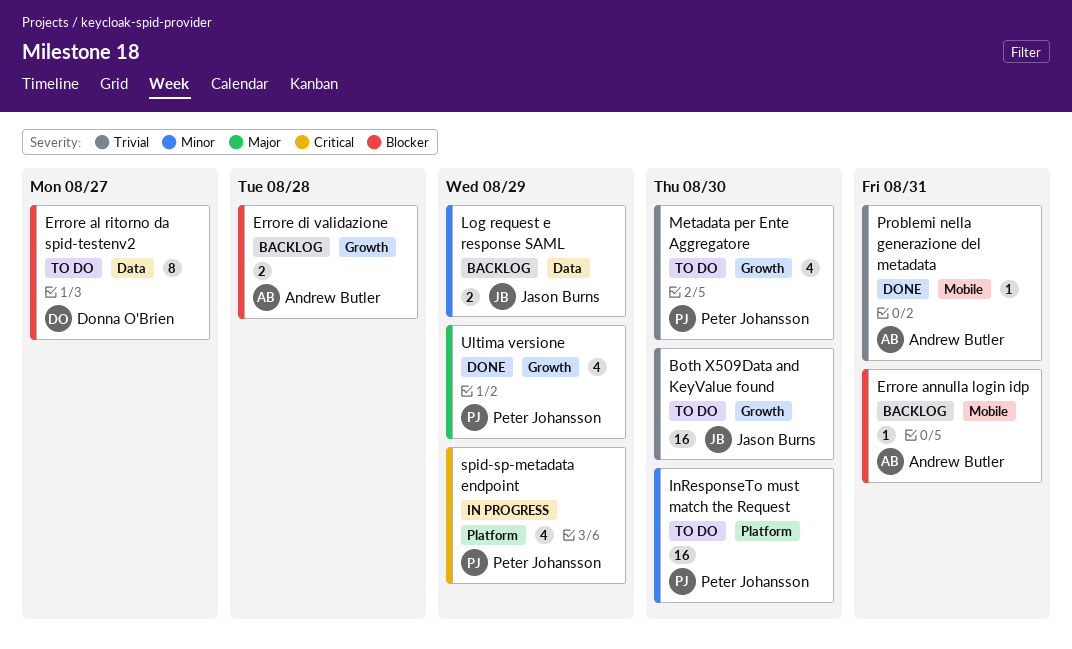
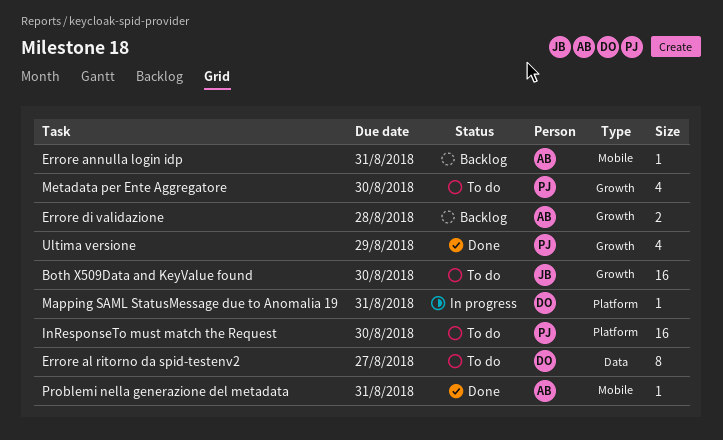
Log request e response SAML: present -> none
Mapping SAML StatusMessage due to Anomalia 19: none -> present
spid-sp-metadata endpoint: present -> none

